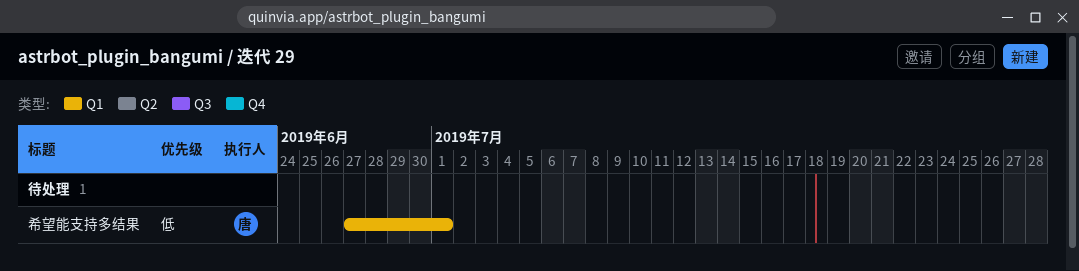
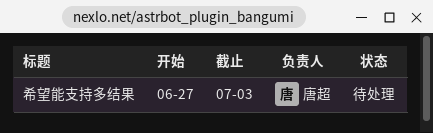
希望能支持多结果, due: Jul 1 -> Jul 3

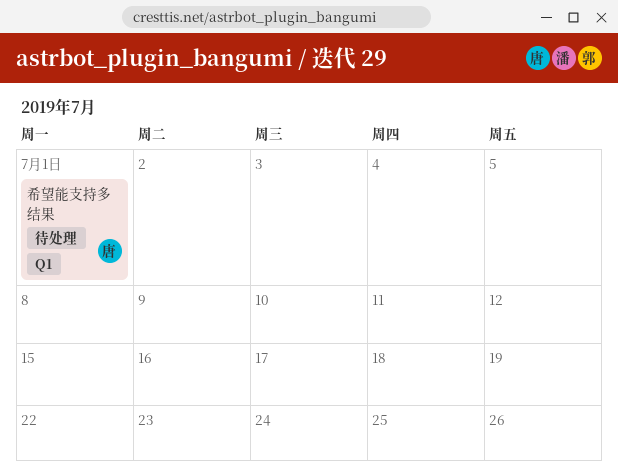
希望能支持多结果, due: Jul 3 -> Jul 1

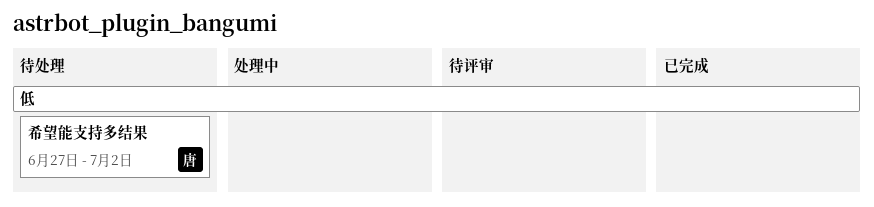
希望能支持多结果, due: Jul 1 -> Jul 2

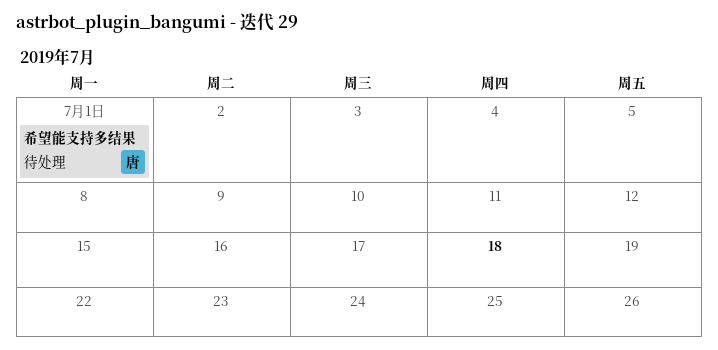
希望能支持多结果, due: Jul 2 -> Jul 1

